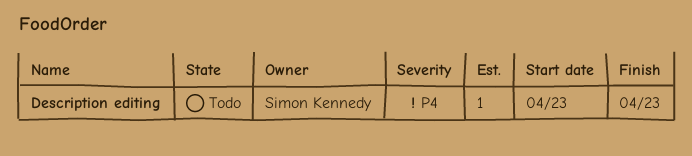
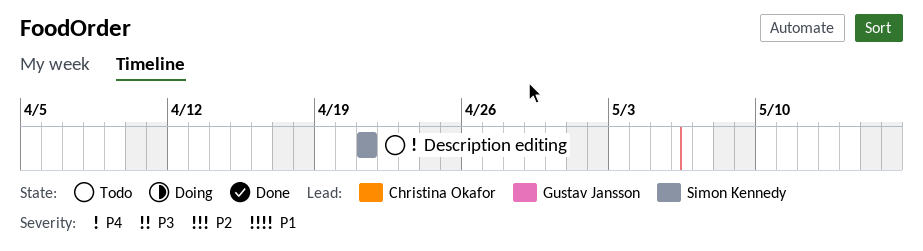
Description editing, start: Apr 23 -> Apr 21
Description editing, due: Apr 23 -> Apr 21

